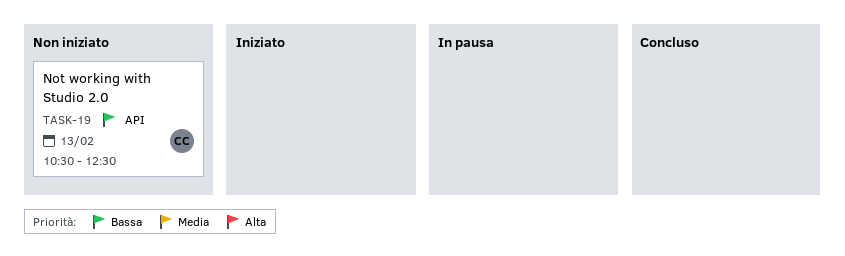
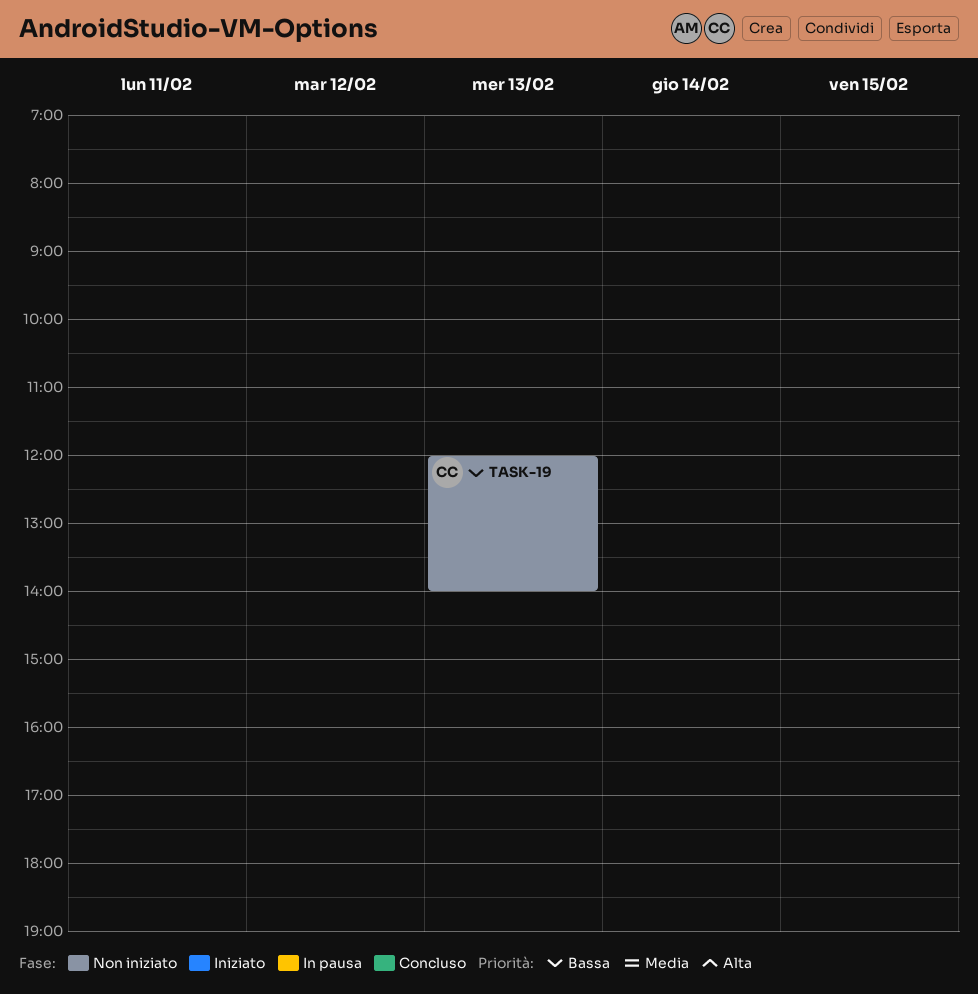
TASK-19, begins: 10:30 -> 12:00
TASK-19, ends: 12:30 -> 14:00

